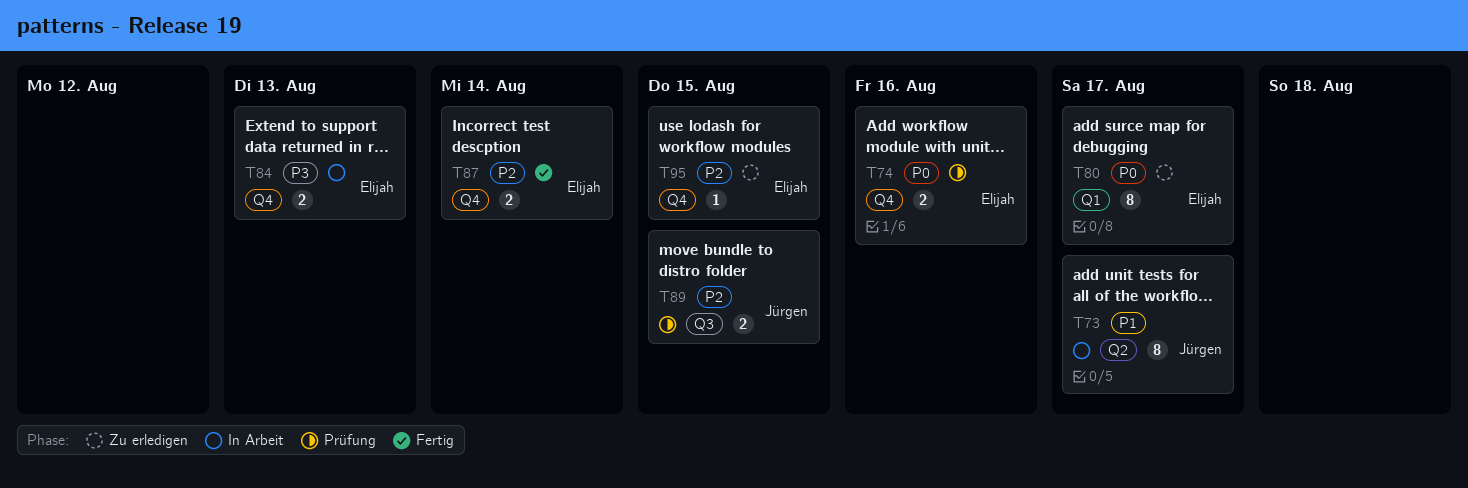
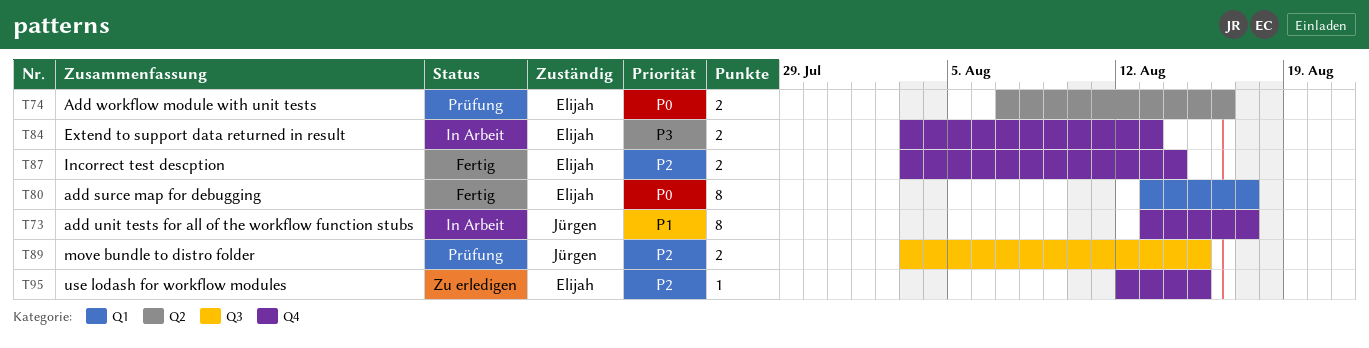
T73, label: Q2 -> Q4
T74, label: Q4 -> Q2
T80, status: Zu erledigen -> Fertig

